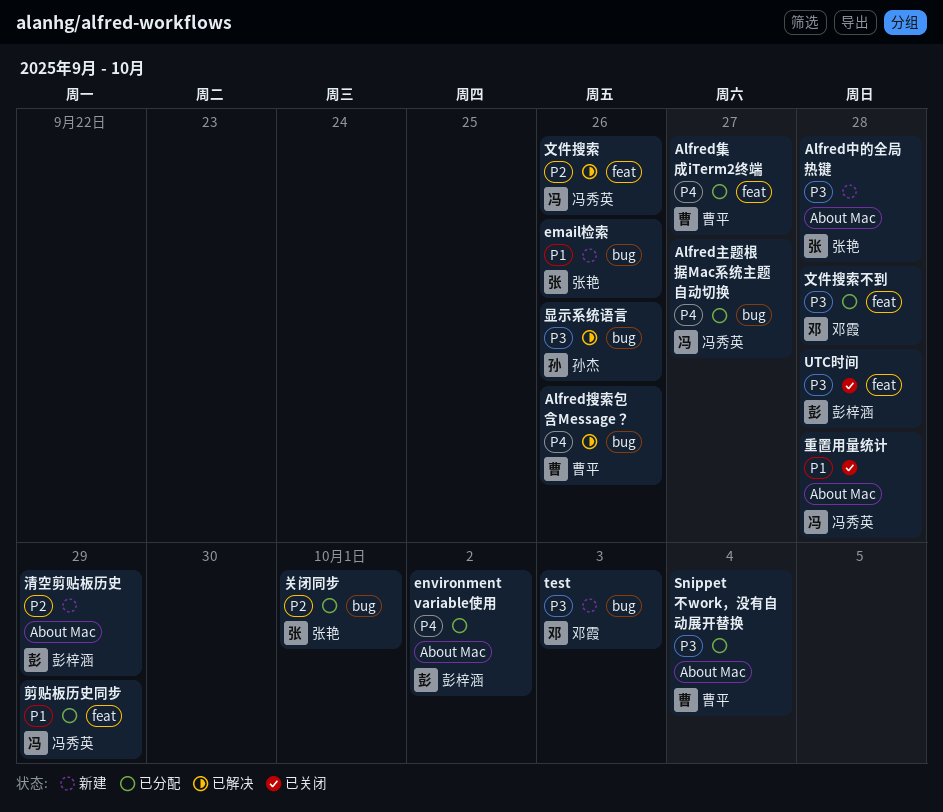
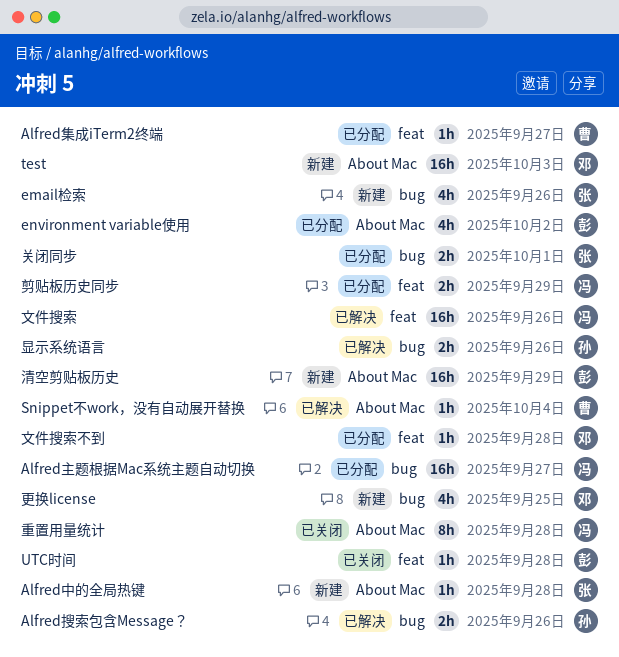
Alfred搜索包含Message？, owner: 曹平 -> 孙杰
Snippet不work，没有自动展开替换, status: 已分配 -> 已解决
test, label: bug -> About Mac
更换license: none -> present

